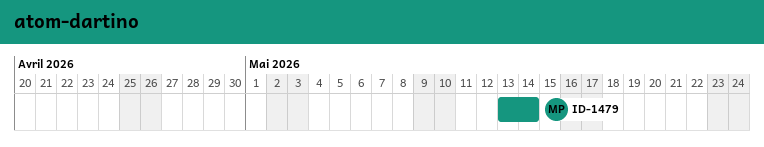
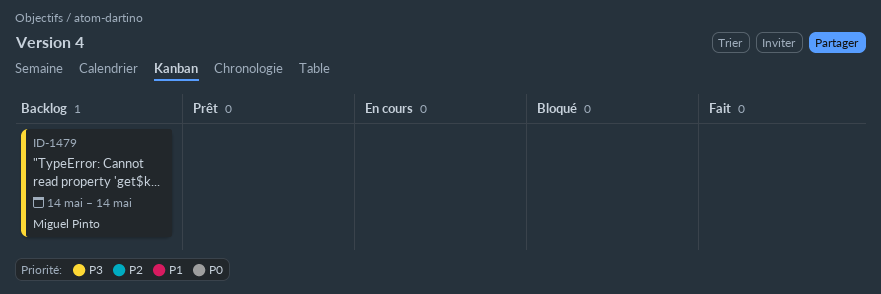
ID-1479, start: May 13 -> May 14

